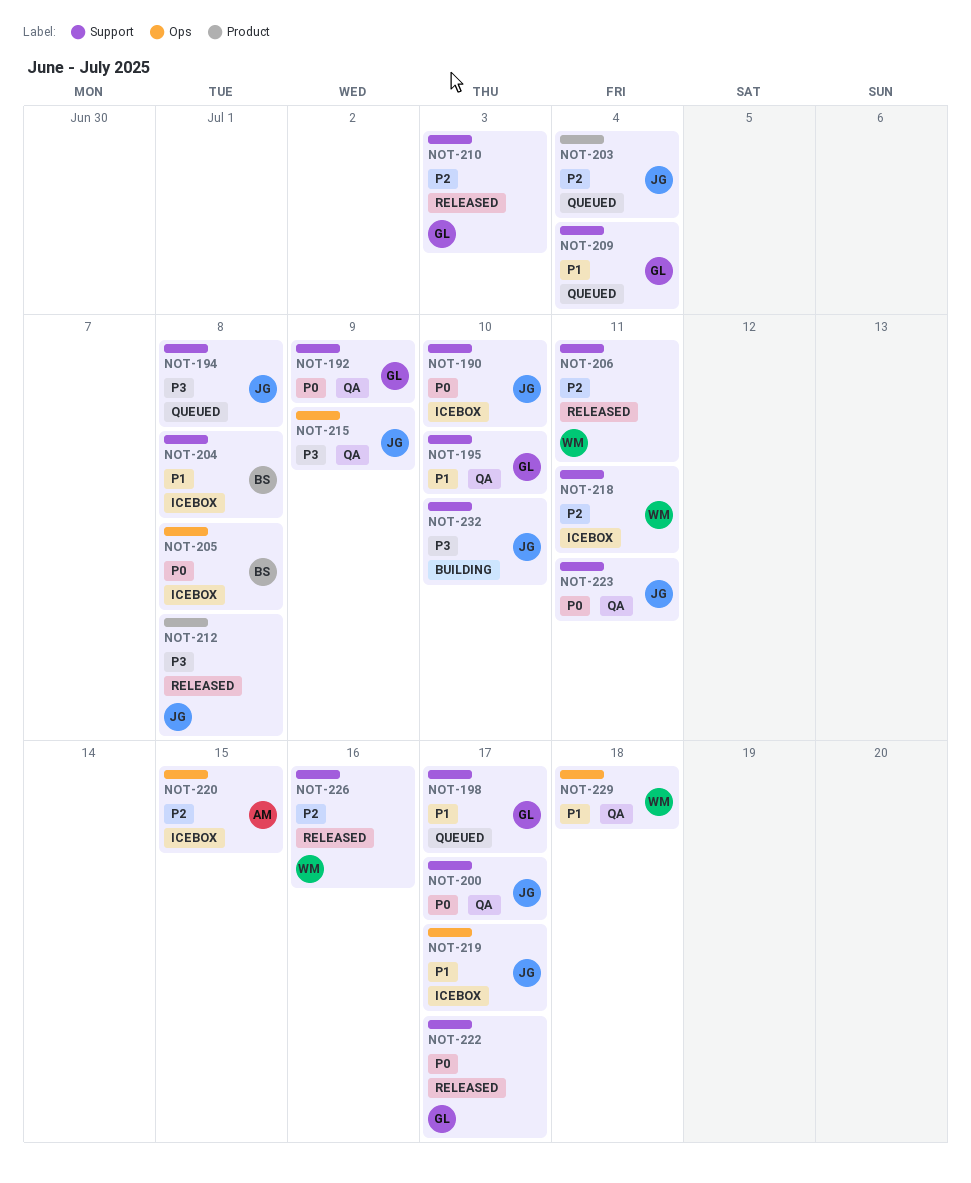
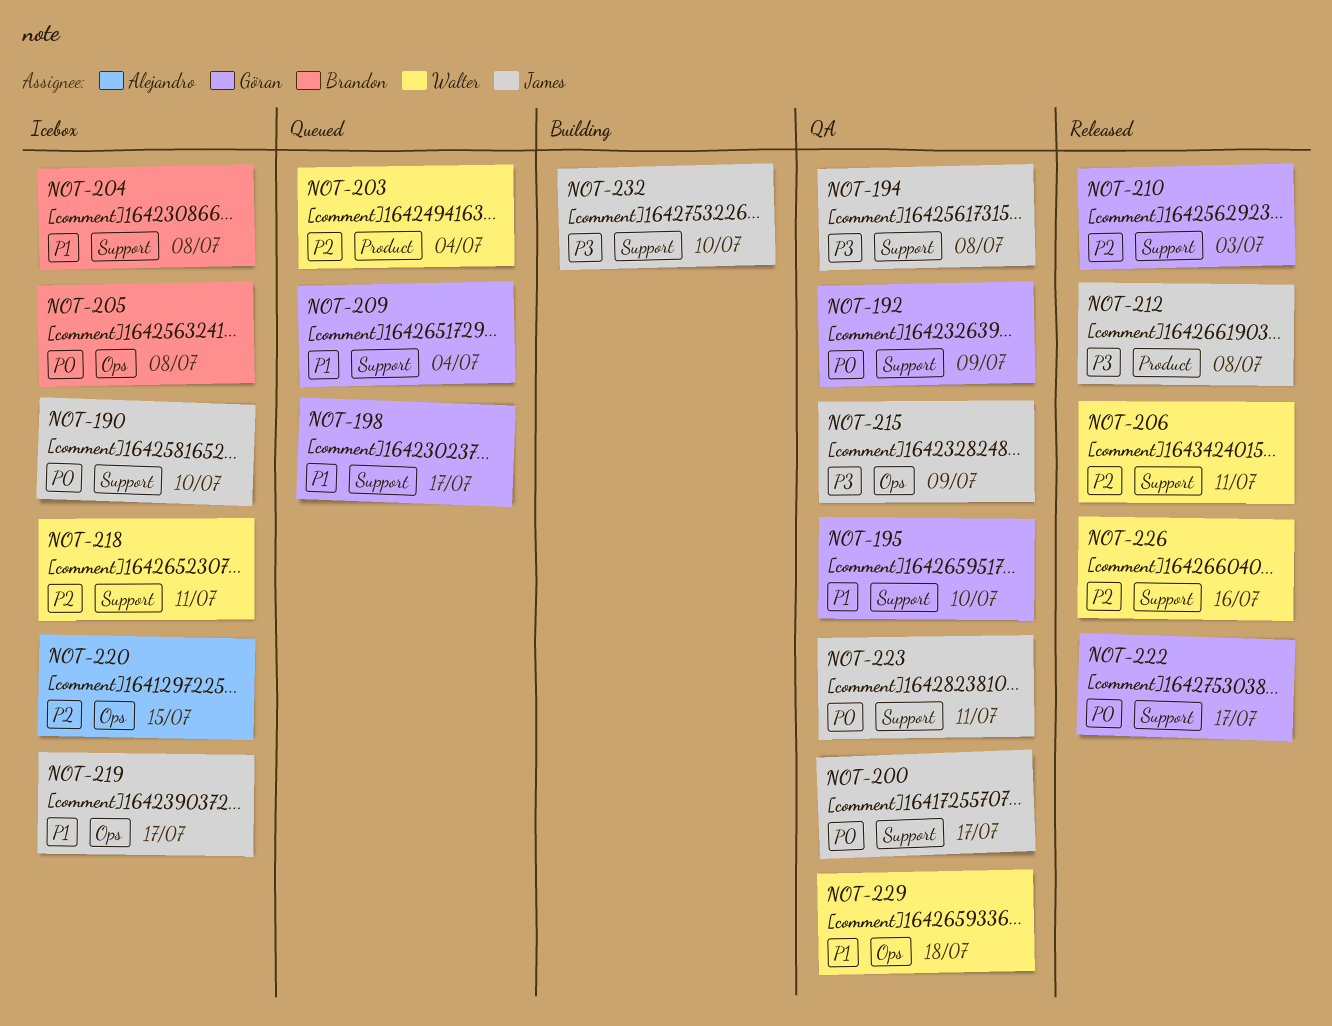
NOT-194, status: Queued -> QA
NOT-203, owner: James -> Walter

